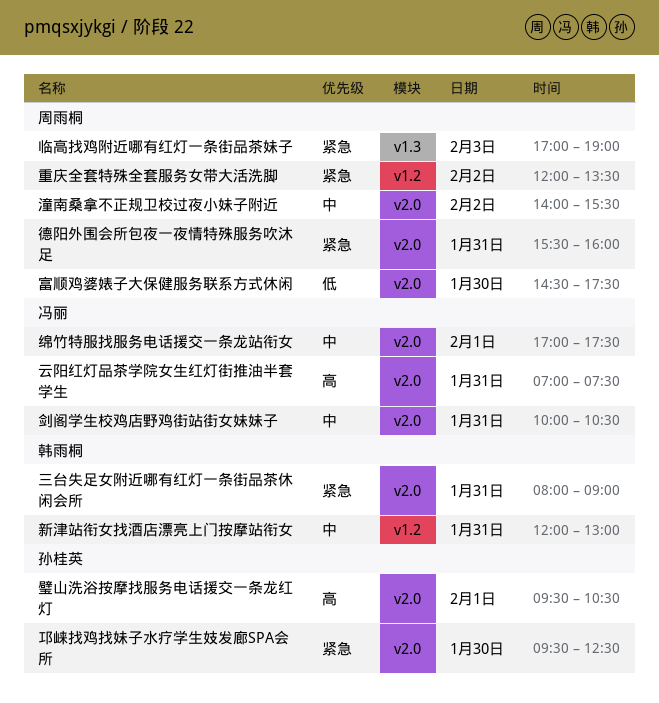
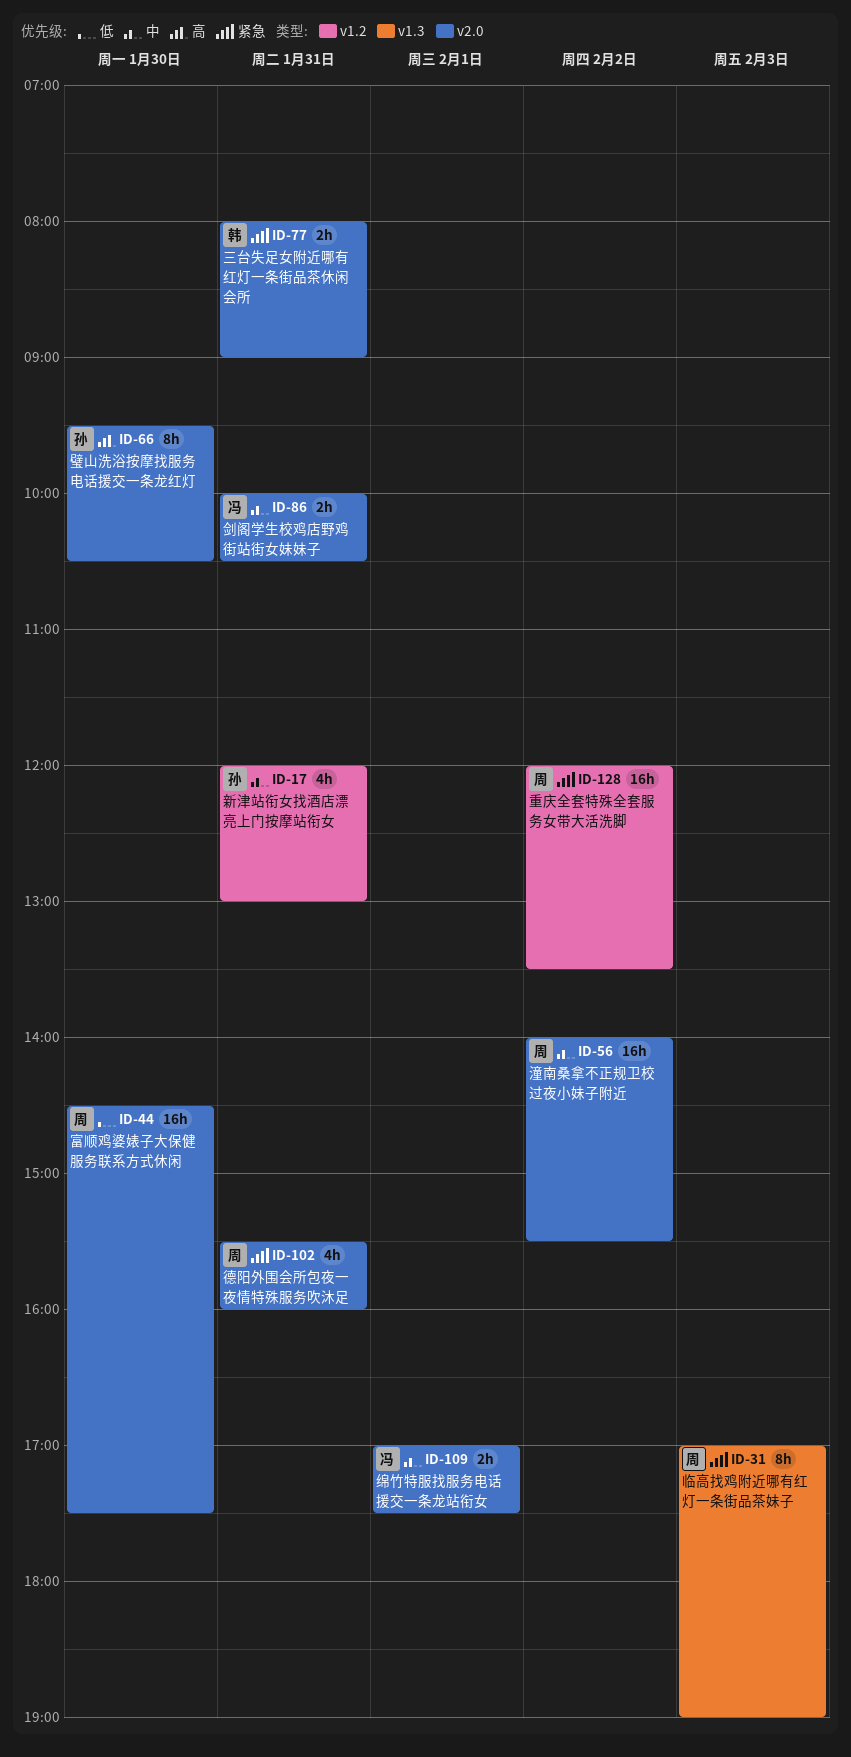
云阳红灯品茶学院女生红灯街推油半套学生: present -> none
新津站衔女找酒店漂亮上门按摩站衔女, owner: 韩雨桐 -> 孙桂英
璧山洗浴按摩找服务电话援交一条龙红灯, day: Feb 1 -> Jan 30
邛崃找鸡找妹子水疗学生妓发廊SPA会所: present -> none

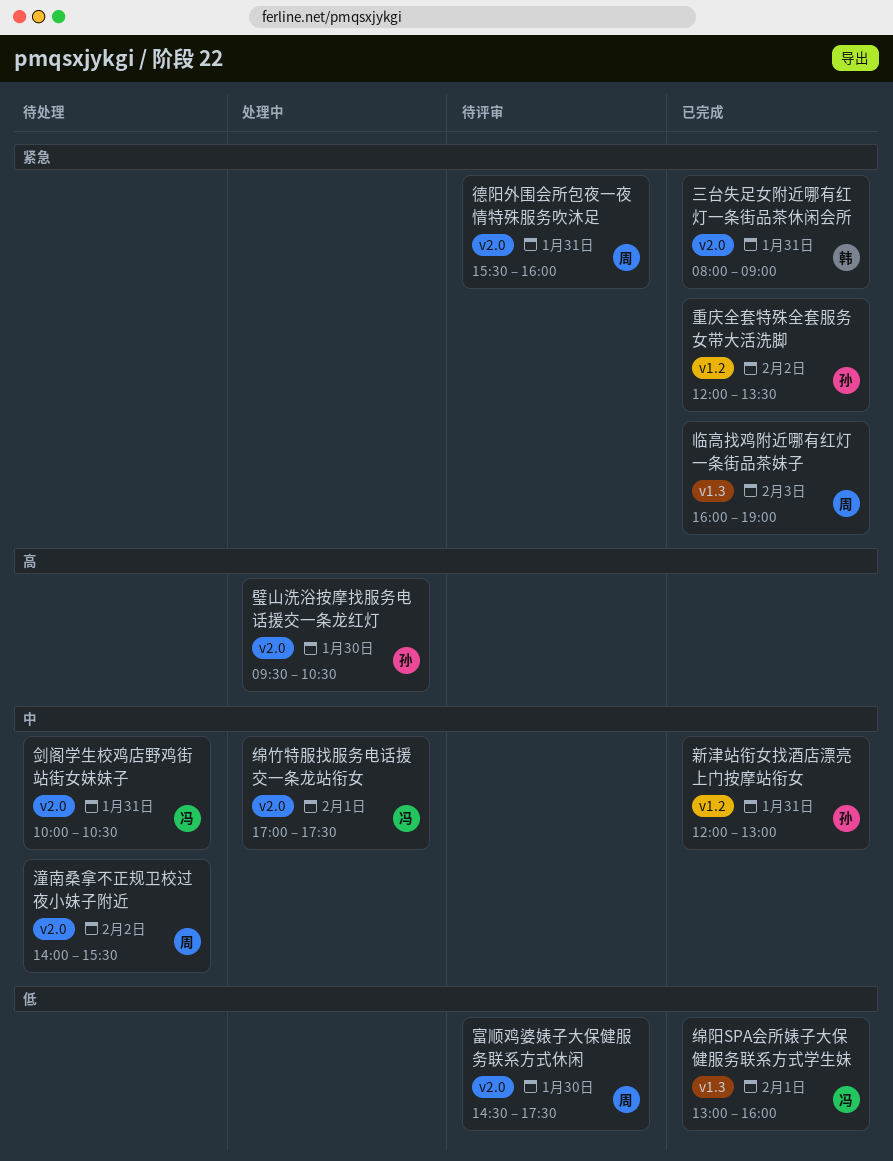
临高找鸡附近哪有红灯一条街品茶妹子, begins: 17:00 -> 16:00
绵阳SPA会所婊子大保健服务联系方式学生妹: none -> present
重庆全套特殊全套服务女带大活洗脚, owner: 周 -> 孙

